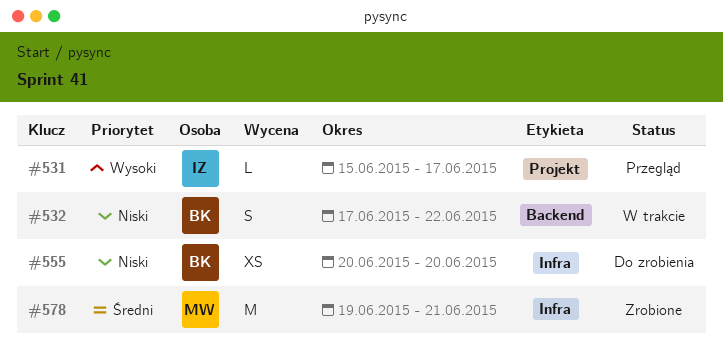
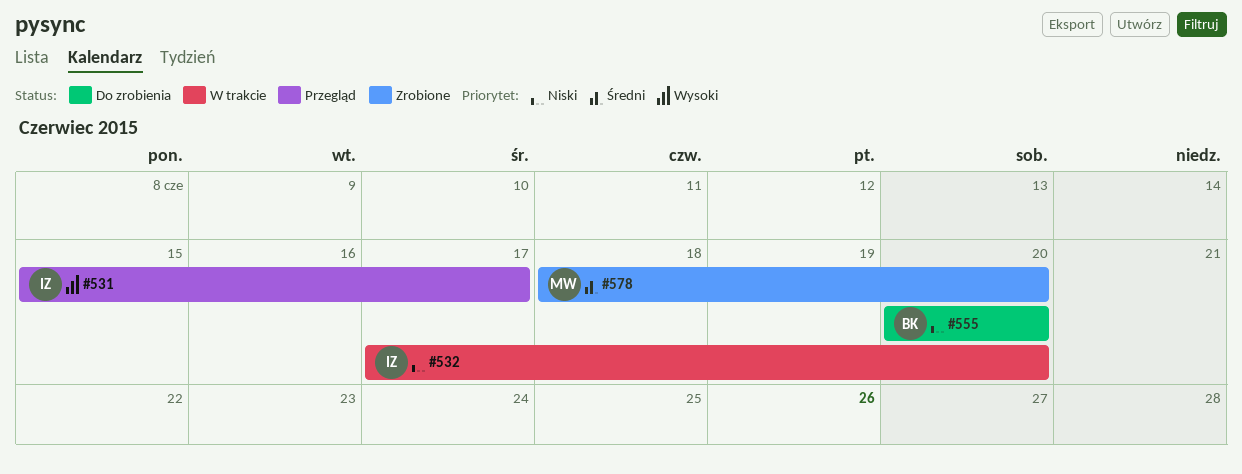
#532, owner: BK -> IZ
#532, due: Jun 22 -> Jun 20
#578, start: Jun 19 -> Jun 18
#578, due: Jun 21 -> Jun 20

